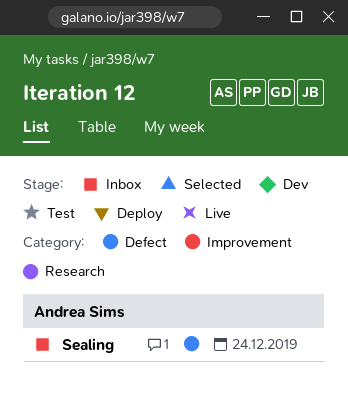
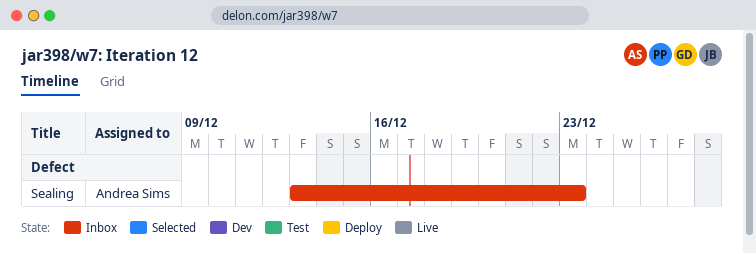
Sealing, due: Dec 24 -> Dec 23

